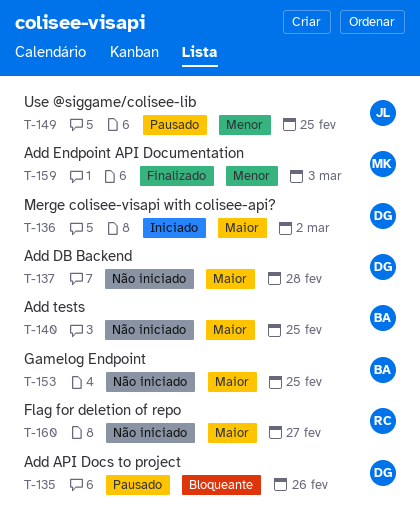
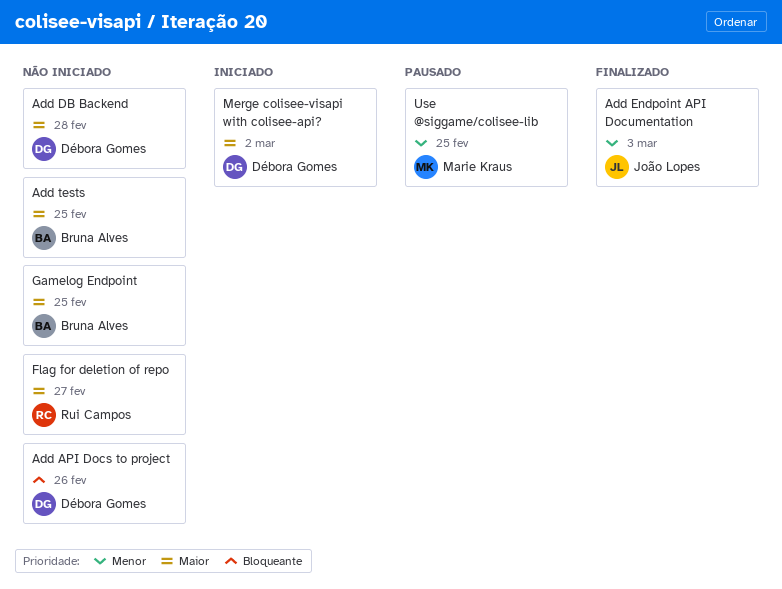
Add API Docs to project, status: Pausado -> Não iniciado
Add Endpoint API Documentation, owner: Marie Kraus -> João Lopes
Use @siggame/colisee-lib, owner: João Lopes -> Marie Kraus

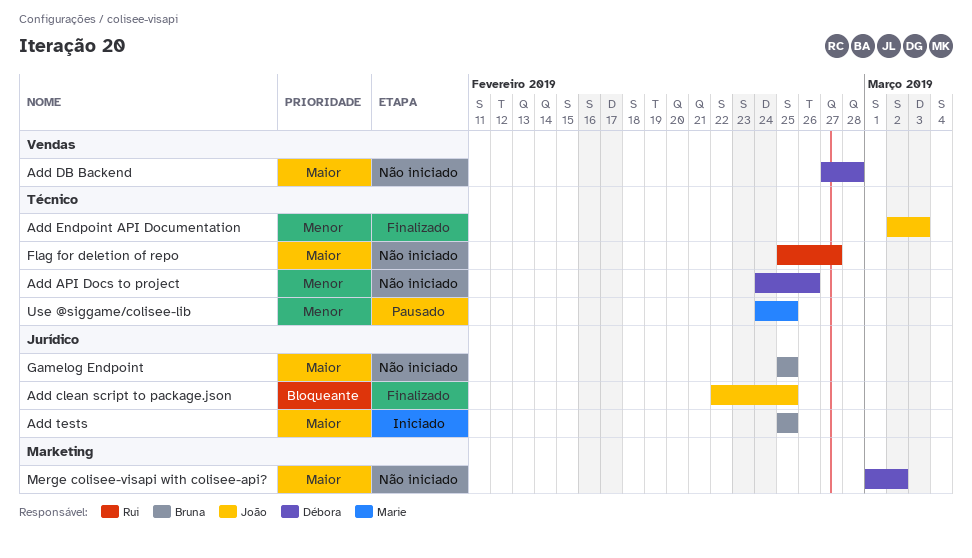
Add API Docs to project, priority: Bloqueante -> Menor
Add clean script to package.json: none -> present
Add tests, status: Não iniciado -> Iniciado
Merge colisee-visapi with colisee-api?, status: Iniciado -> Não iniciado

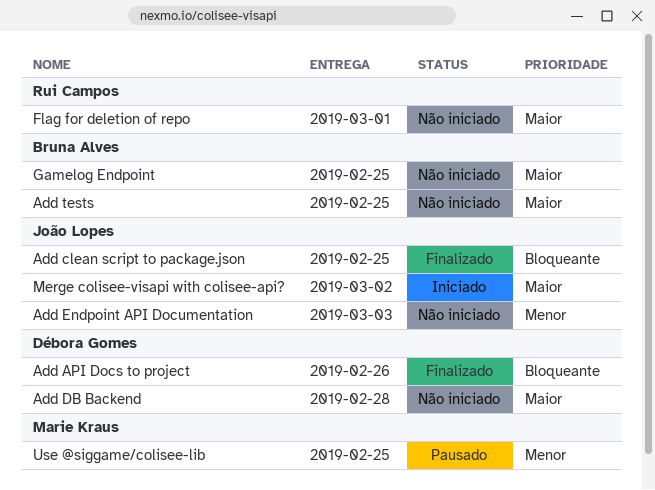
Add API Docs to project, status: Não iniciado -> Finalizado
Add API Docs to project, priority: Menor -> Bloqueante
Add Endpoint API Documentation, status: Finalizado -> Não iniciado
Add tests, status: Iniciado -> Não iniciado
Flag for deletion of repo, due: Feb 27 -> Mar 1
Merge colisee-visapi with colisee-api?, status: Não iniciado -> Iniciado
Merge colisee-visapi with colisee-api?, owner: Débora Gomes -> João Lopes

